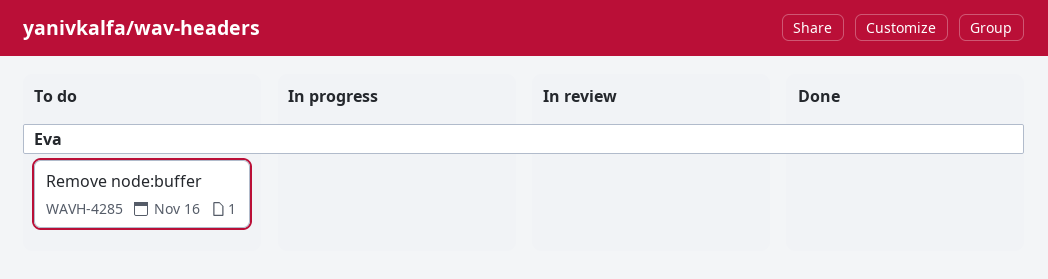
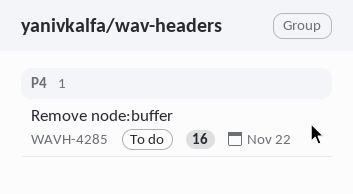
WAVH-4285, due: Nov 16 -> Nov 22

